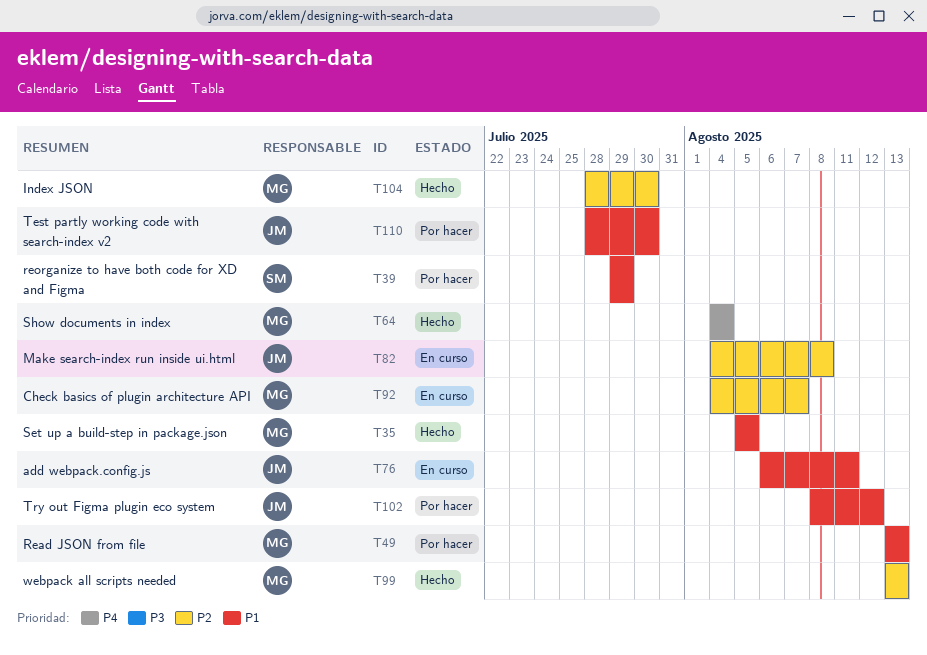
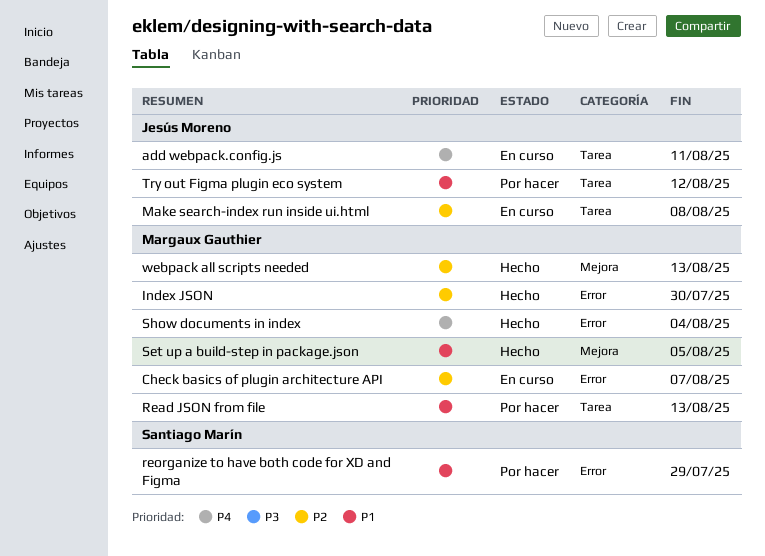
add webpack.config.js, priority: P1 -> P4
Test partly working code with search-index v2: present -> none

